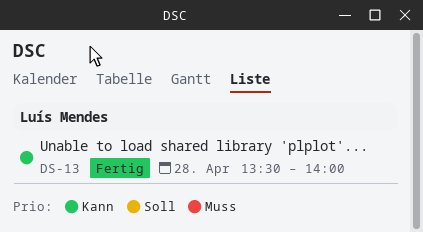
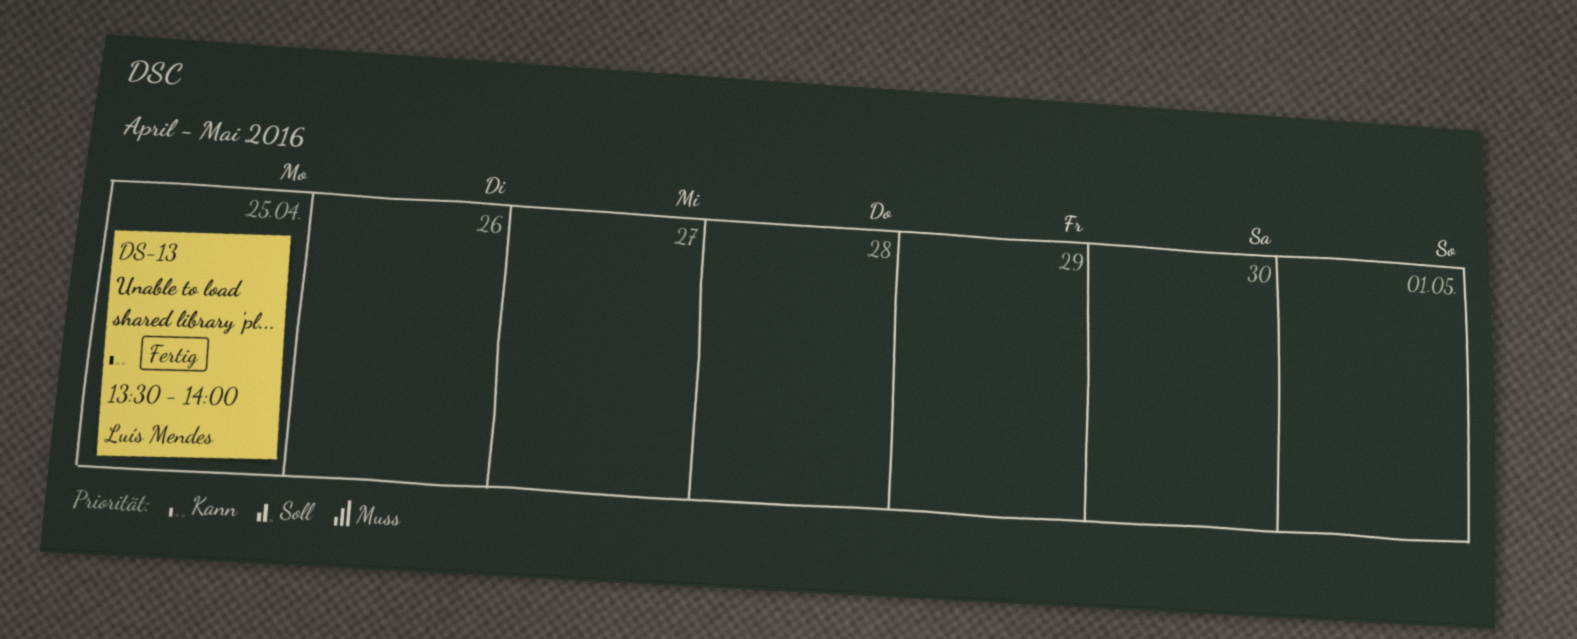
DS-13, day: Apr 28 -> Apr 25

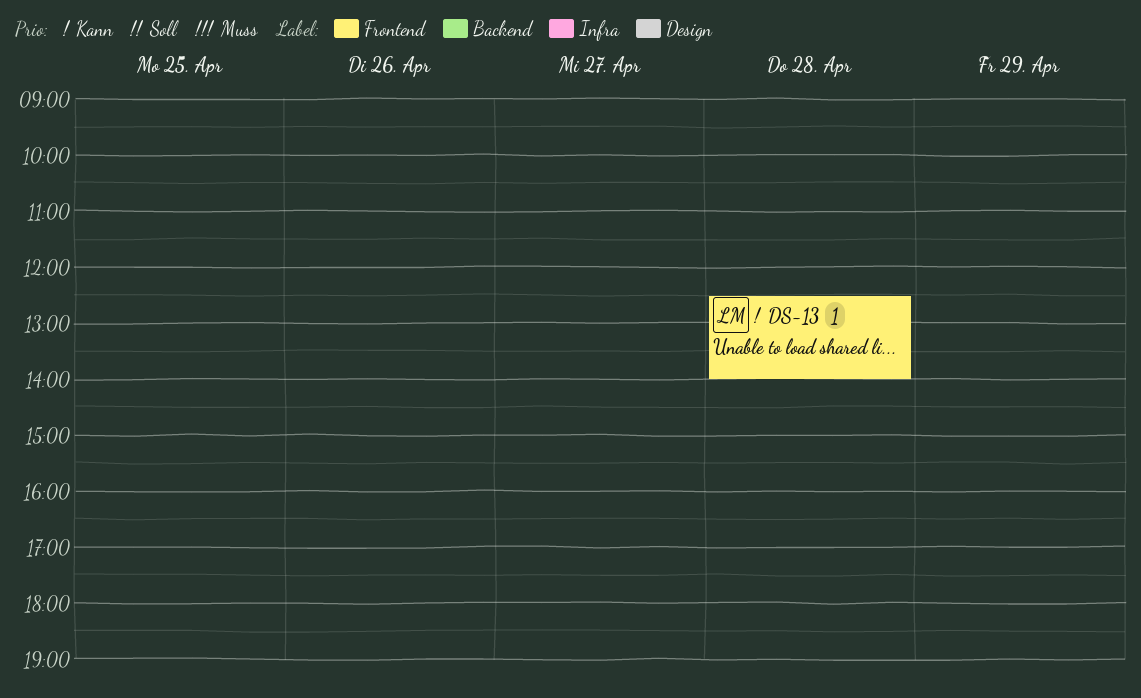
DS-13, day: Apr 25 -> Apr 28
DS-13, begins: 13:30 -> 12:30

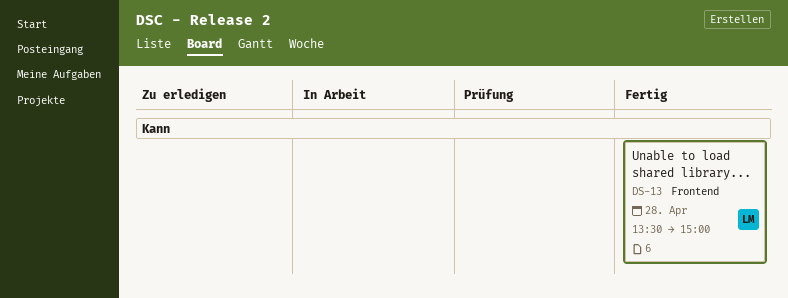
DS-13, begins: 12:30 -> 13:30
DS-13, ends: 14:00 -> 15:00

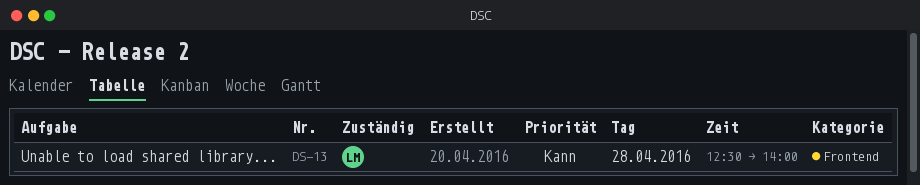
DS-13, begins: 13:30 -> 12:30
DS-13, ends: 15:00 -> 14:00

